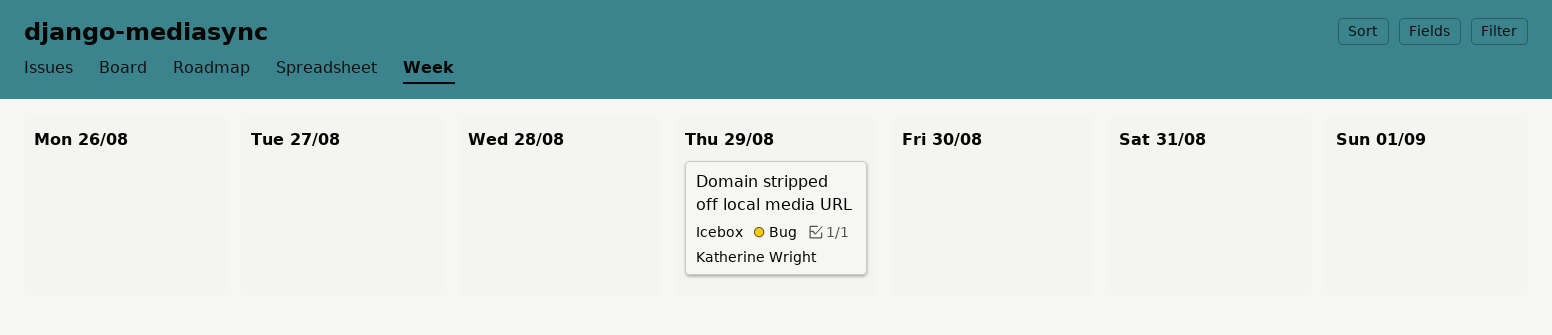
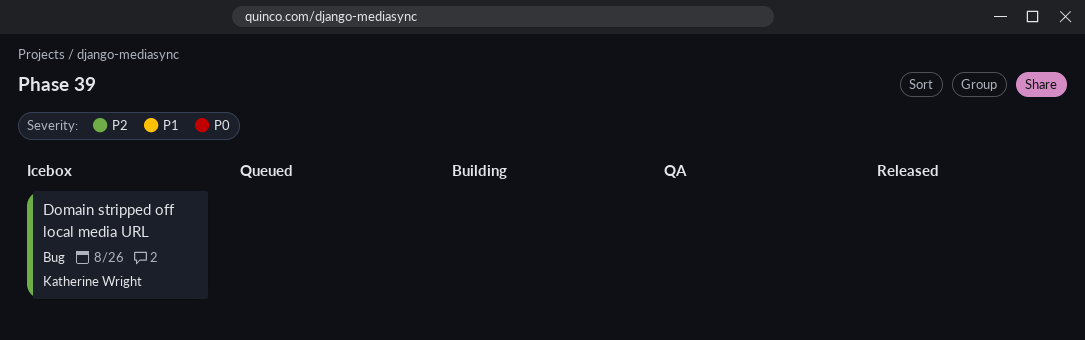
Domain stripped off local media URL, due: Aug 29 -> Aug 26

